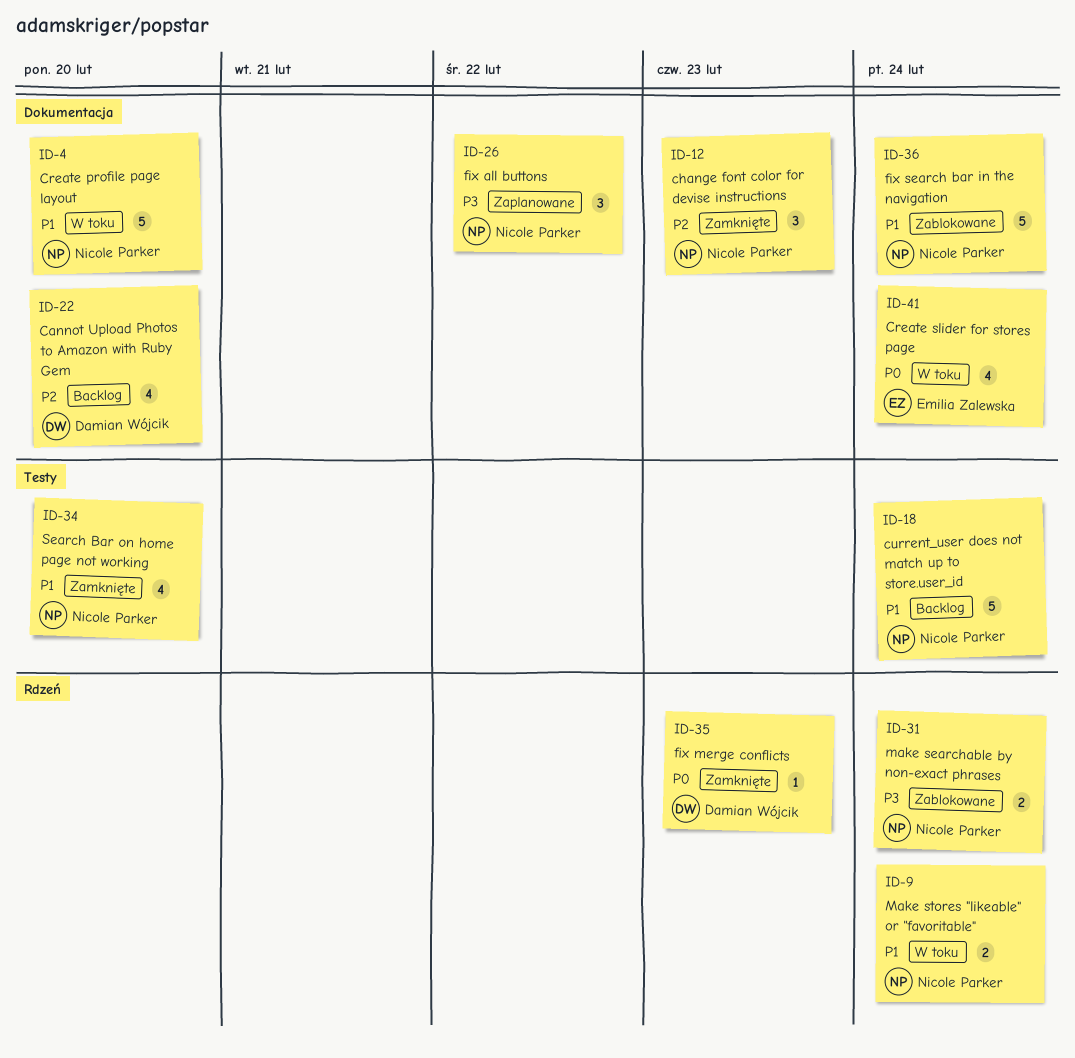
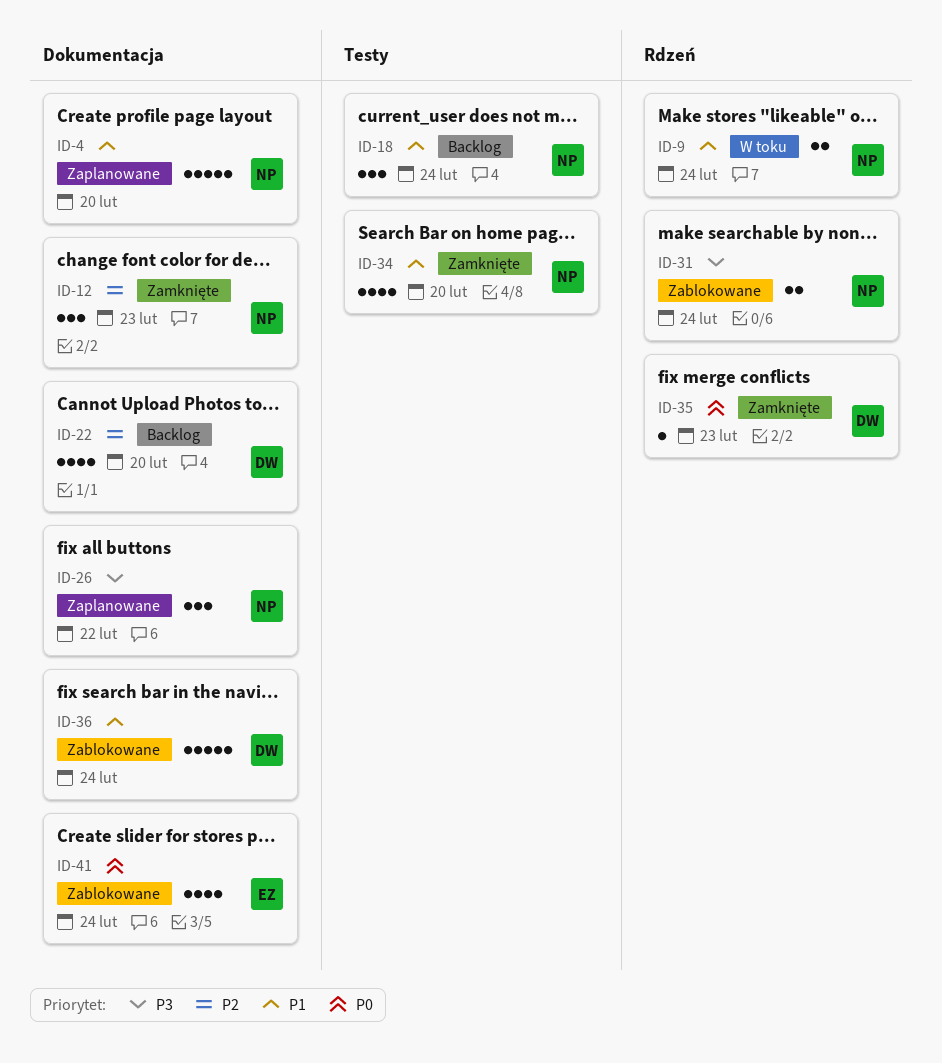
ID-4, status: W toku -> Zaplanowane
ID-18, estimate: 5 -> 3
ID-36, owner: Nicole Parker -> Damian Wójcik
ID-41, status: W toku -> Zablokowane

